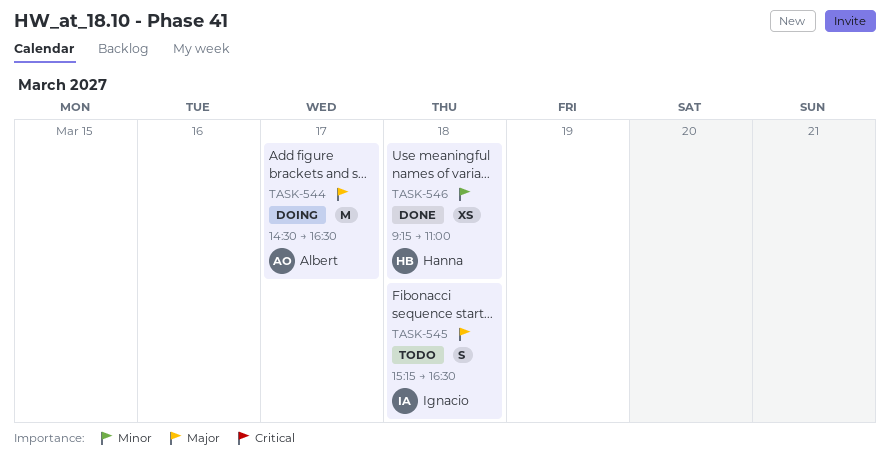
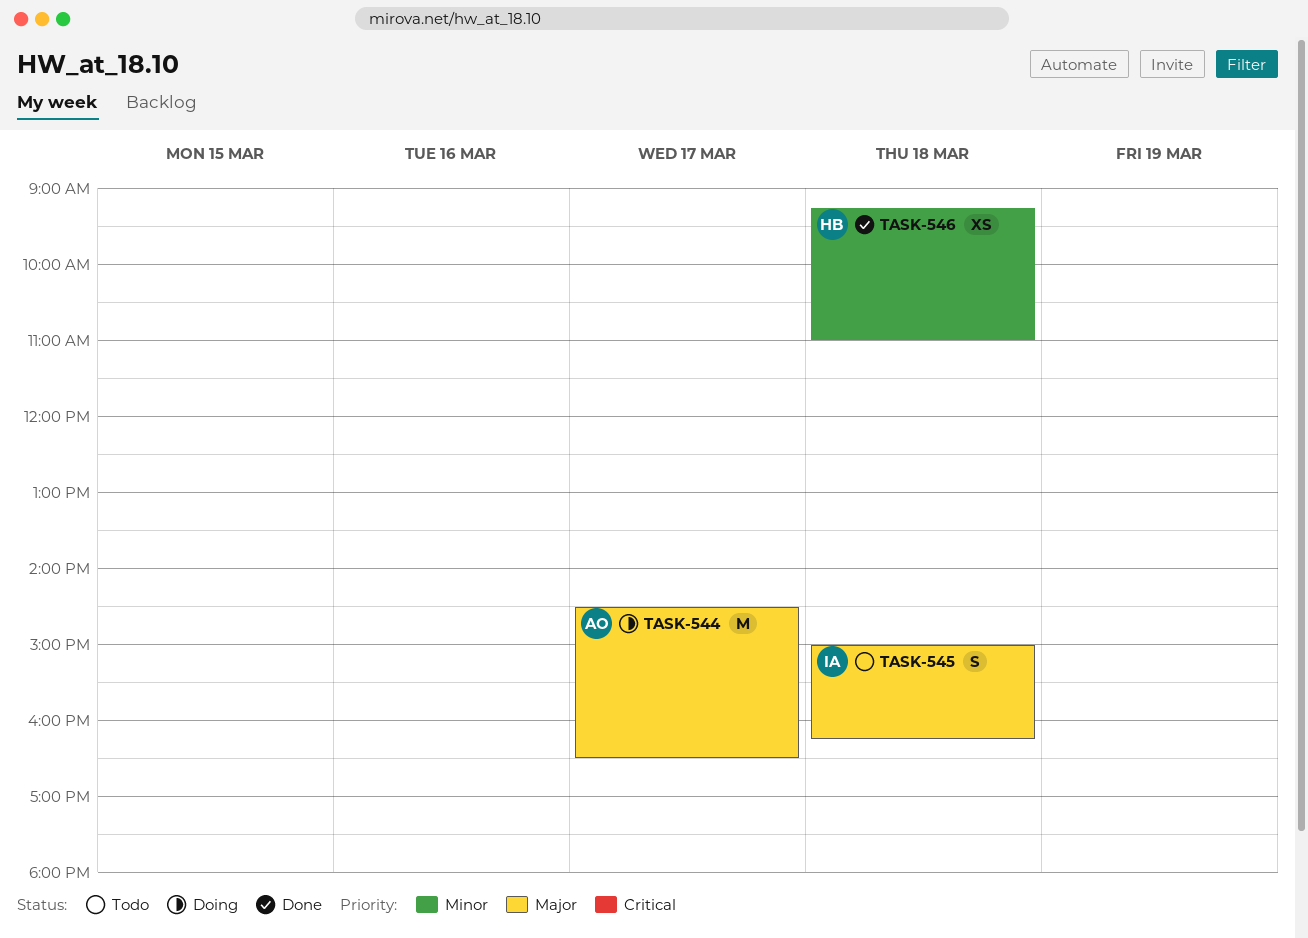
TASK-545, begins: 15:15 -> 15:00
TASK-545, ends: 16:30 -> 16:15

